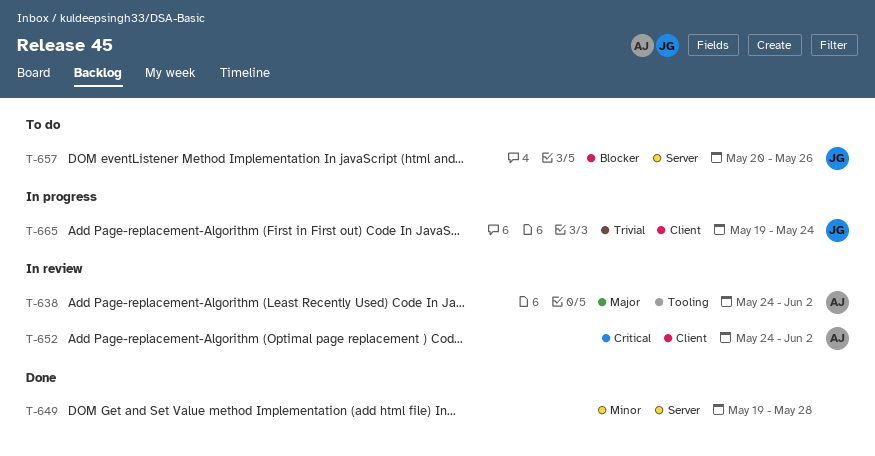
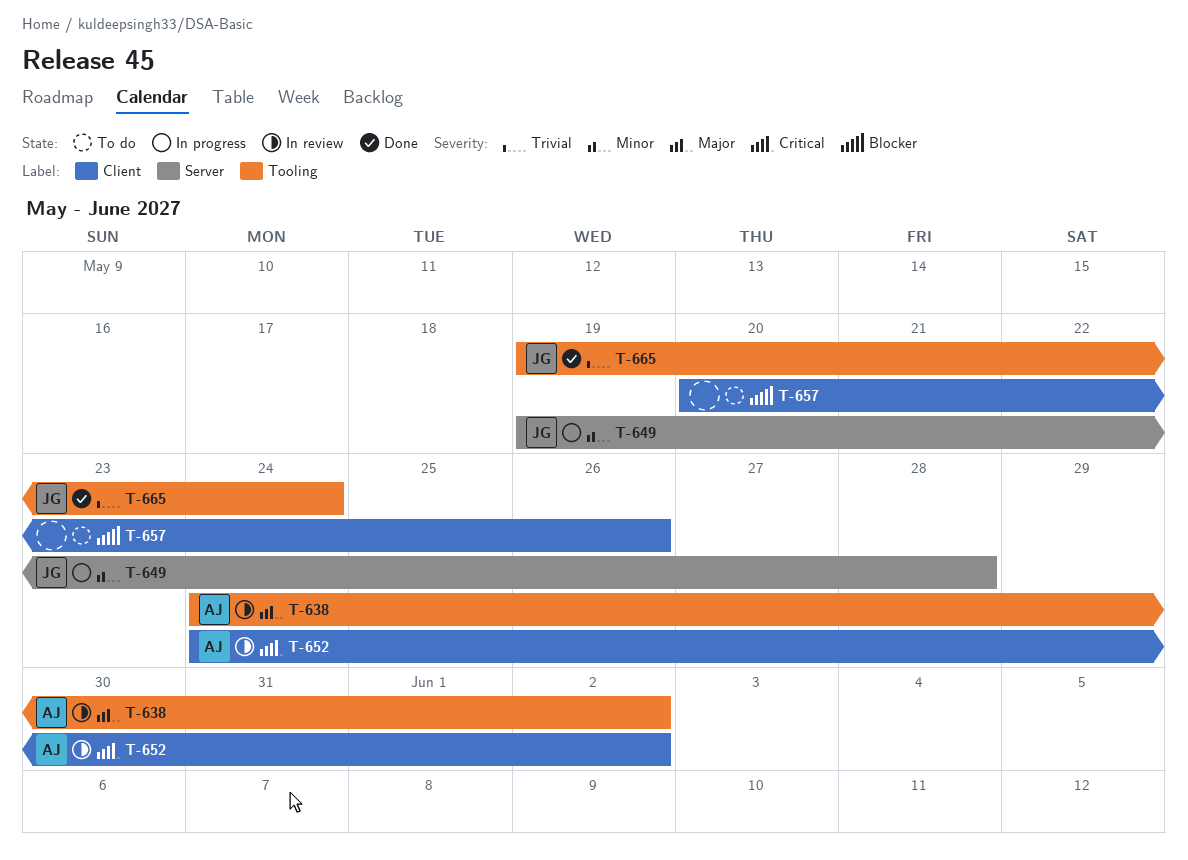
T-649, status: Done -> In progress
T-649, owner: none -> JG
T-657, owner: JG -> none
T-657, label: Server -> Client
T-665, status: In progress -> Done
T-665, label: Client -> Tooling

